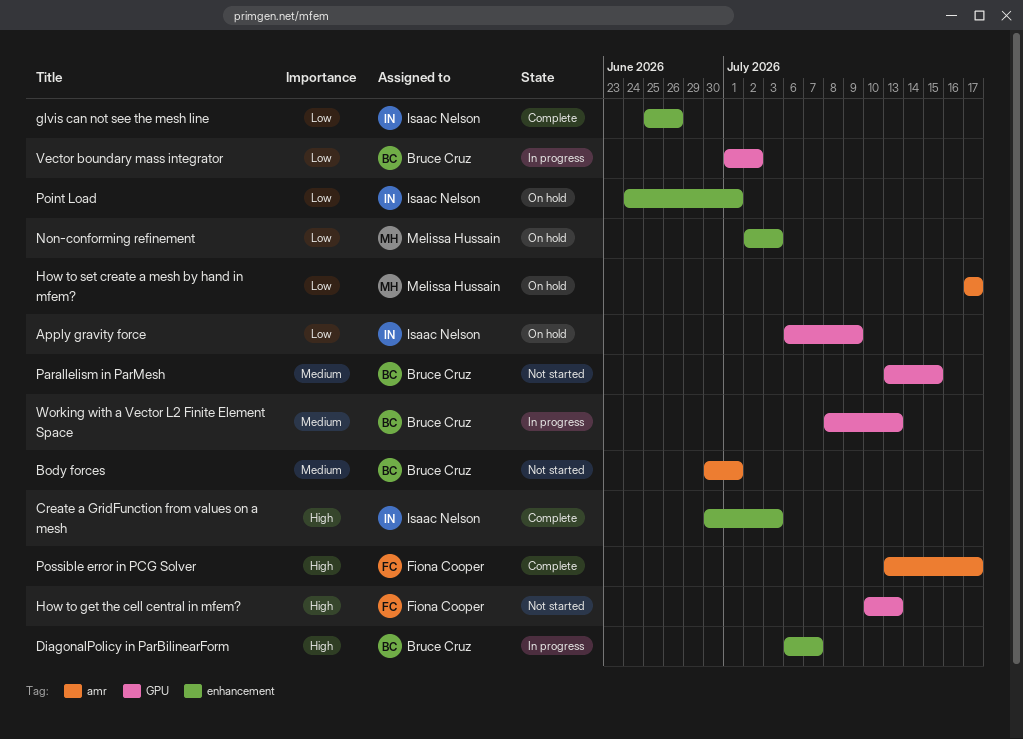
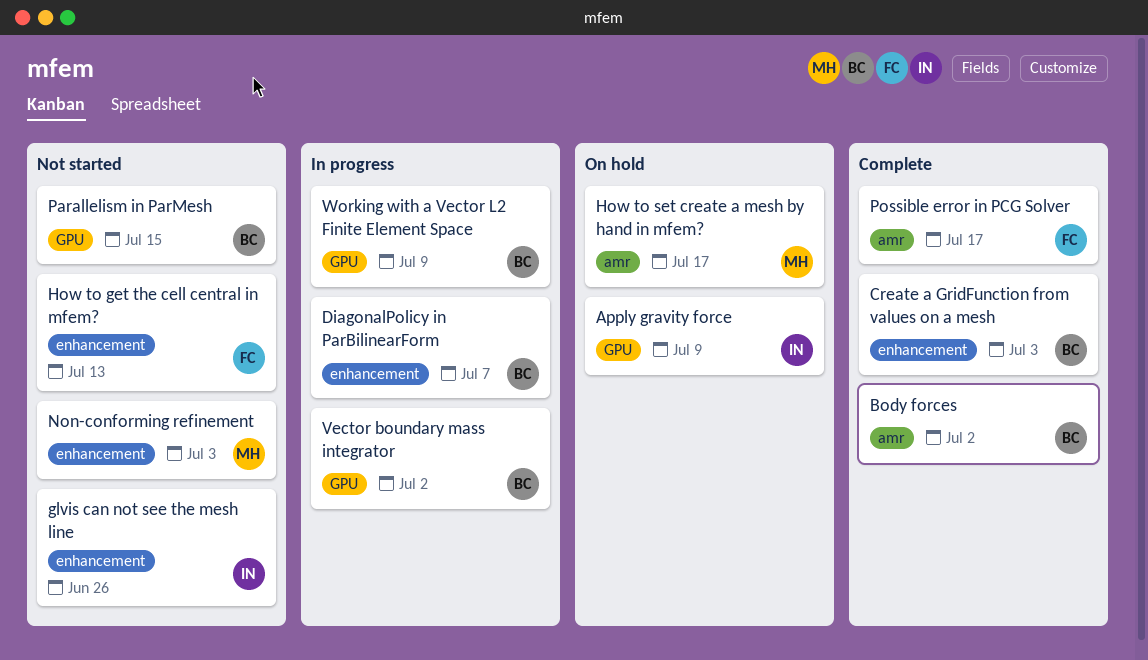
Body forces, status: Not started -> Complete
Body forces, due: Jul 1 -> Jul 2
Create a GridFunction from values on a mesh, owner: Isaac Nelson -> Bruce Cruz
glvis can not see the mesh line, status: Complete -> Not started
How to get the cell central in mfem?, label: GPU -> enhancement
Non-conforming refinement, status: On hold -> Not started
Point Load: present -> none
Working with a Vector L2 Finite Element Space, due: Jul 13 -> Jul 9

